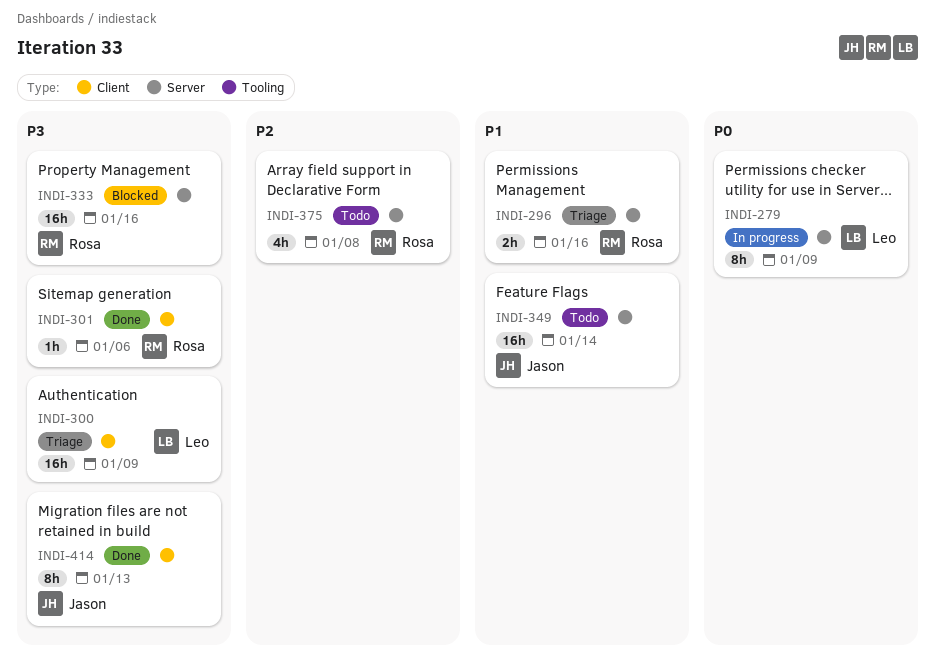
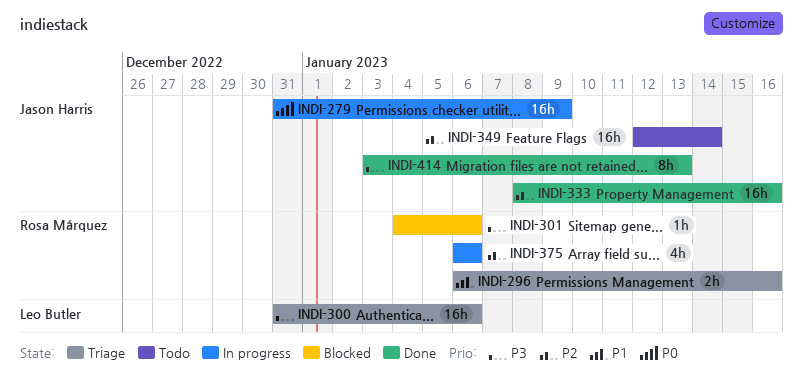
INDI-279, owner: Leo Butler -> Jason Harris
INDI-279, estimate: 8h -> 16h
INDI-300, due: Jan 9 -> Jan 6
INDI-301, status: Done -> Blocked
INDI-333, status: Blocked -> Done
INDI-333, owner: Rosa Márquez -> Jason Harris
INDI-333, priority: P3 -> P2
INDI-349, priority: P1 -> P2
INDI-375, status: Todo -> In progress
INDI-375, due: Jan 8 -> Jan 6

